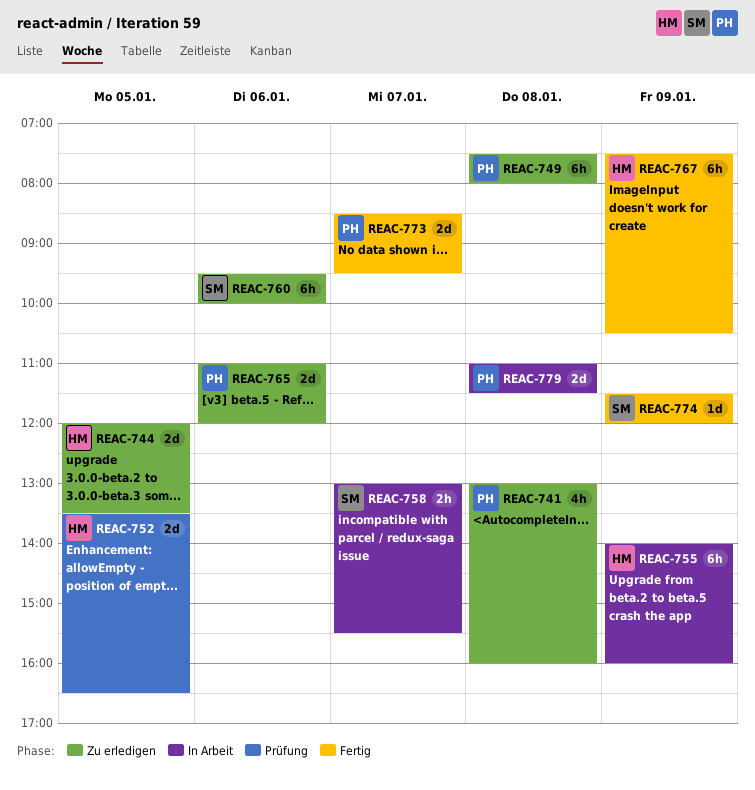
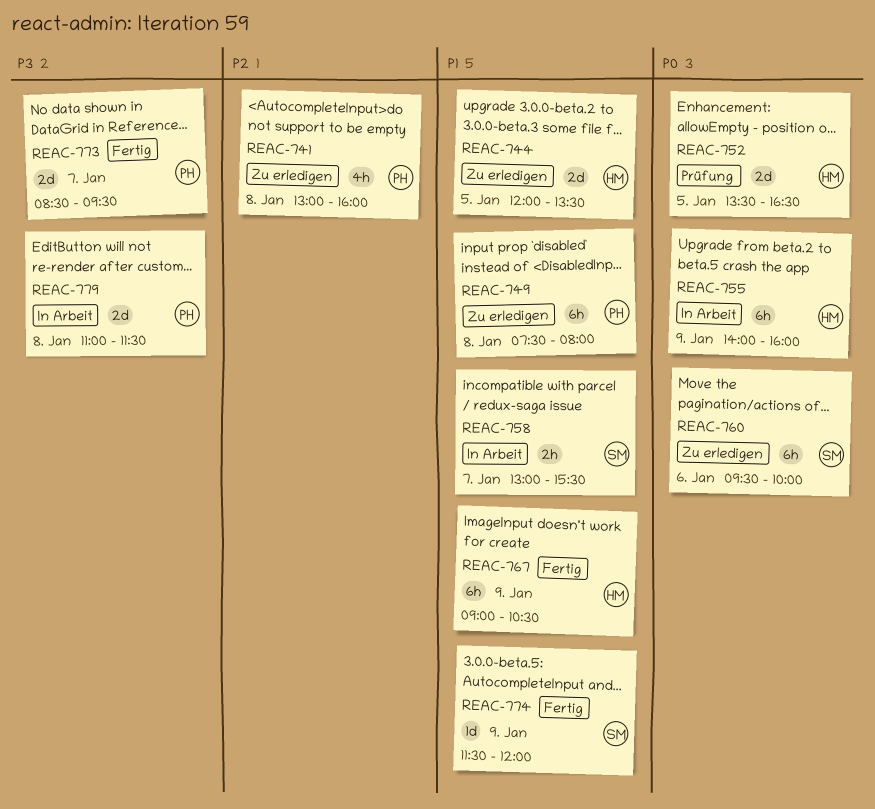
REAC-765: present -> none
REAC-767, begins: 07:30 -> 09:00

